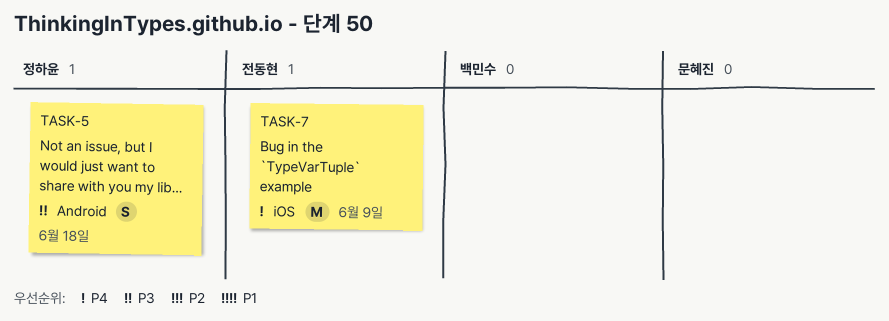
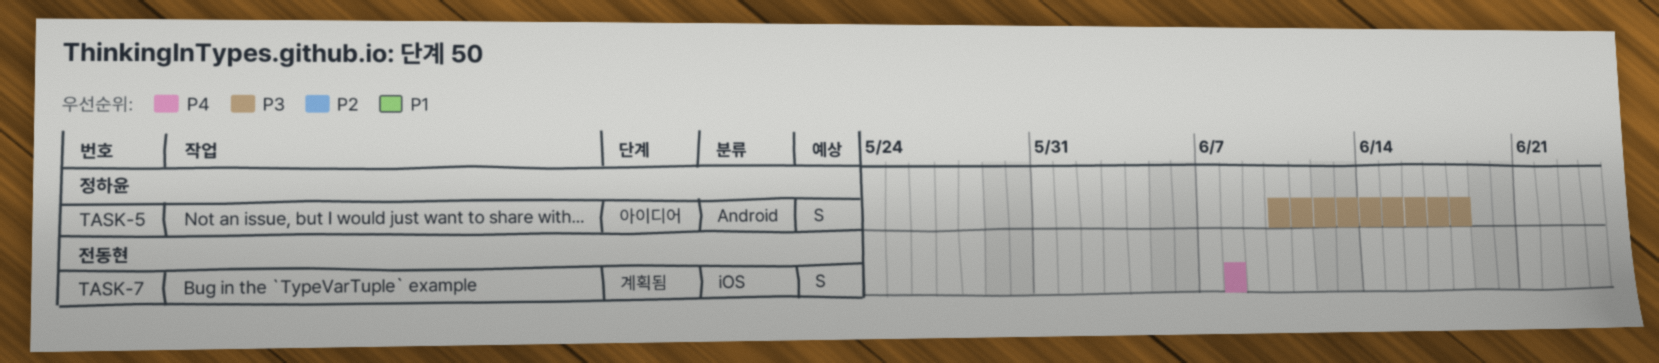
TASK-7, estimate: M -> S
TASK-7, due: Jun 9 -> Jun 8

